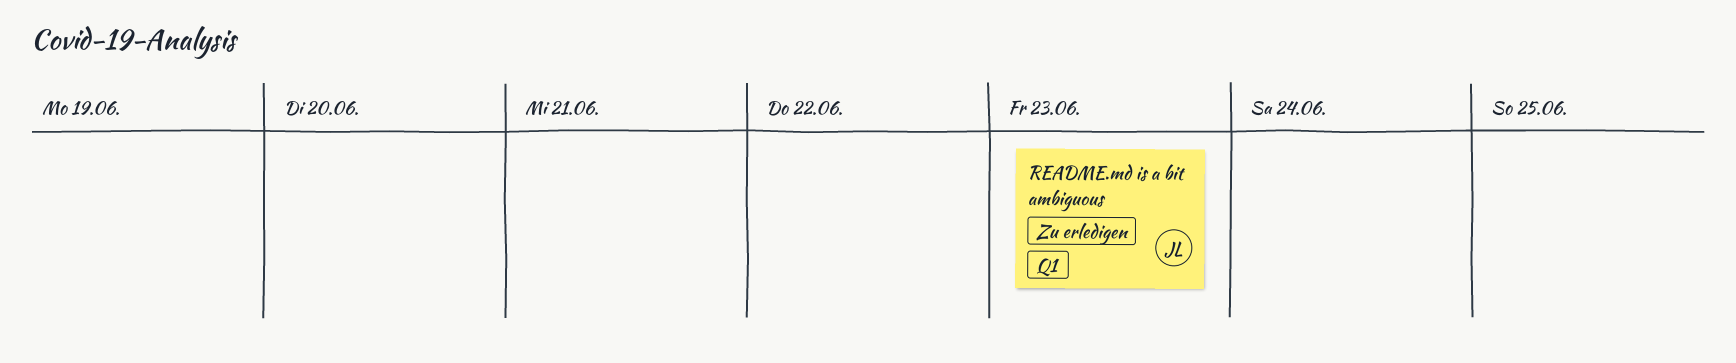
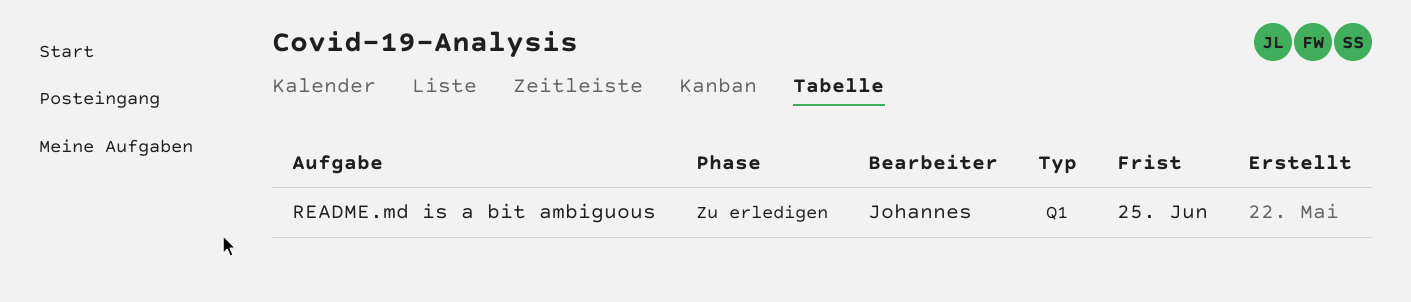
README.md is a bit ambiguous, due: Jun 23 -> Jun 25

